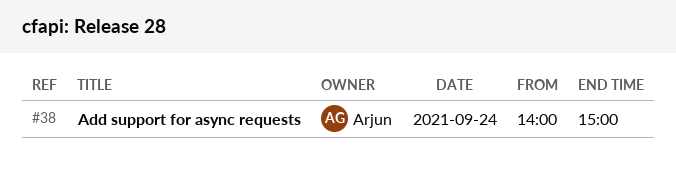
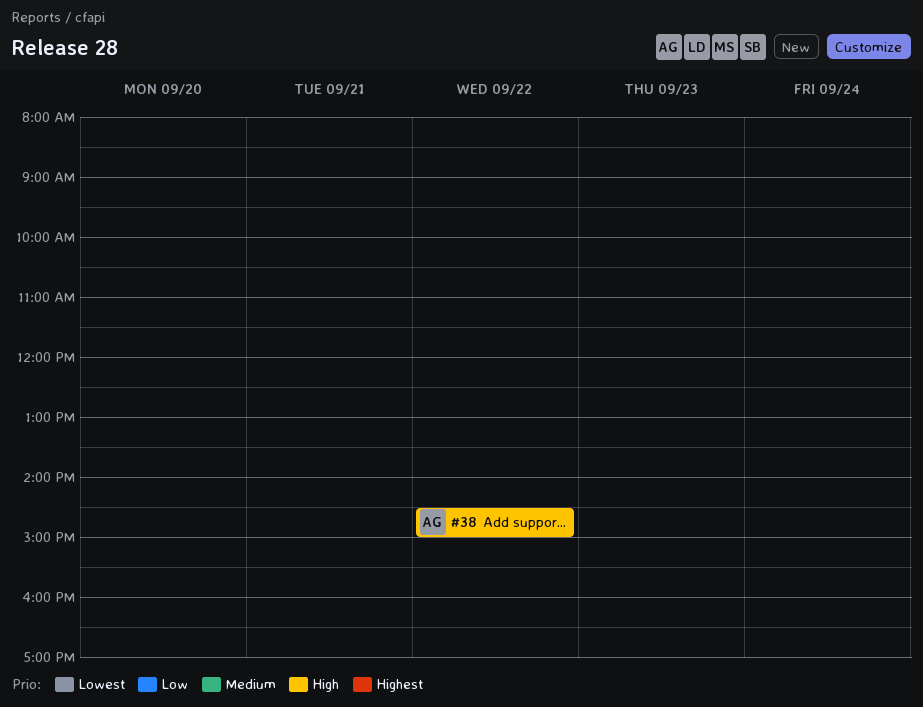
#38, day: Sep 24 -> Sep 22
#38, begins: 14:00 -> 14:30

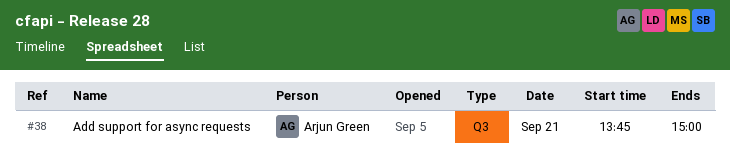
#38, day: Sep 22 -> Sep 21
#38, begins: 14:30 -> 13:45

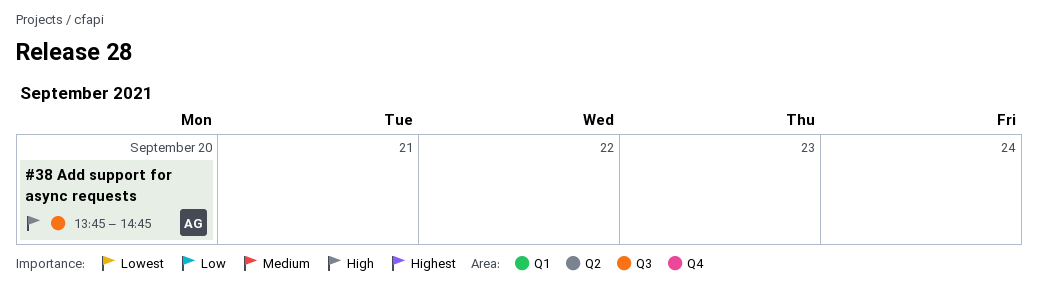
#38, day: Sep 21 -> Sep 20
#38, ends: 15:00 -> 14:45

